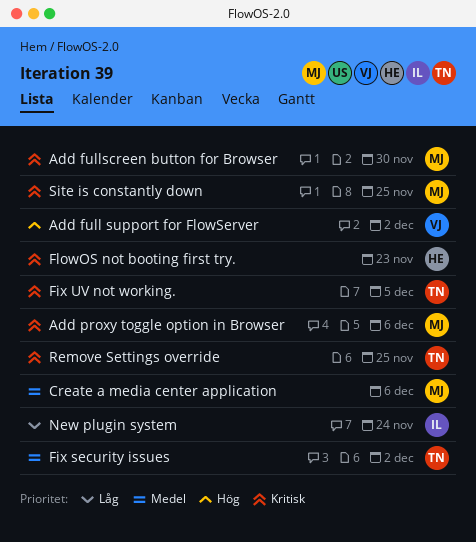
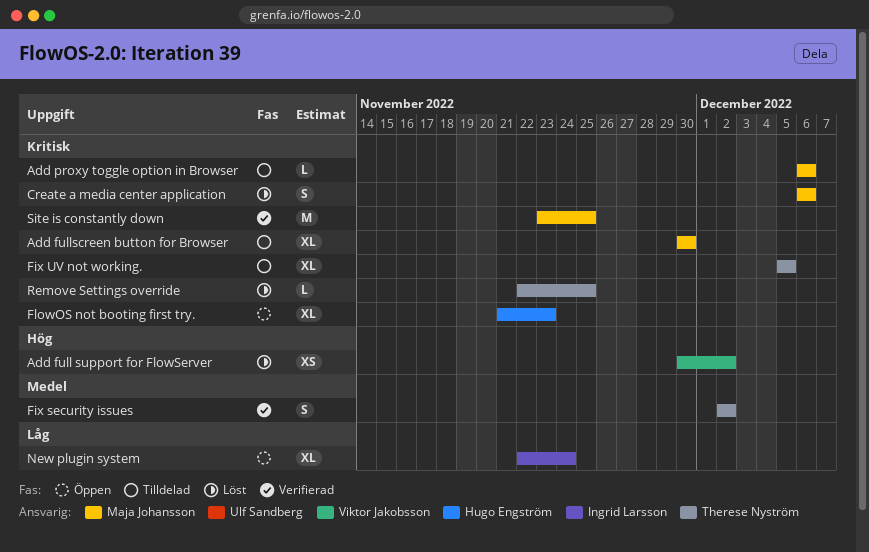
Create a media center application, priority: Medel -> Kritisk

